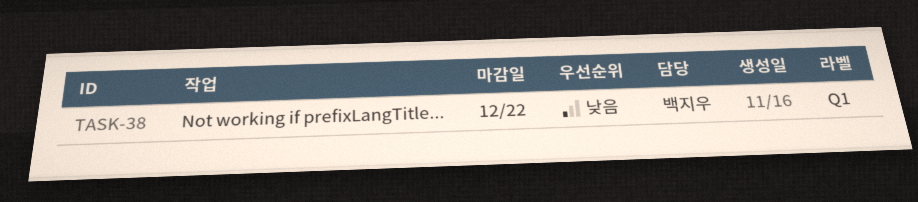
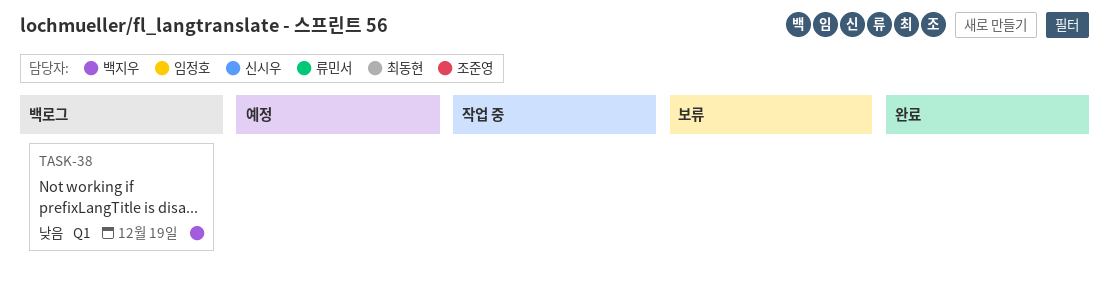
TASK-38, due: Dec 22 -> Dec 19

